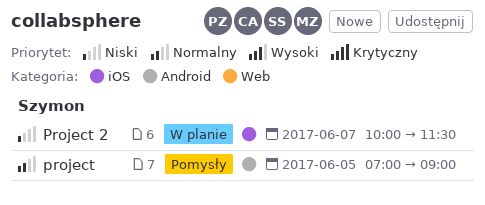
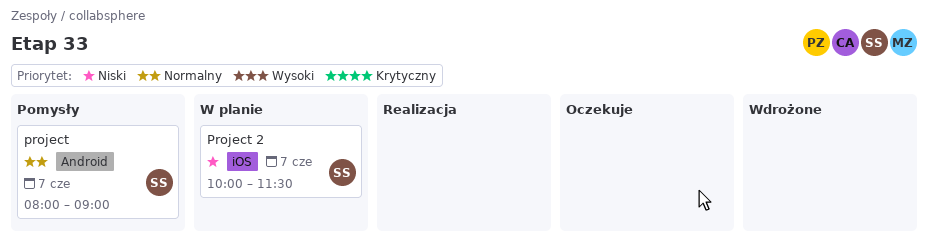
project, day: Jun 5 -> Jun 7
project, begins: 07:00 -> 08:00

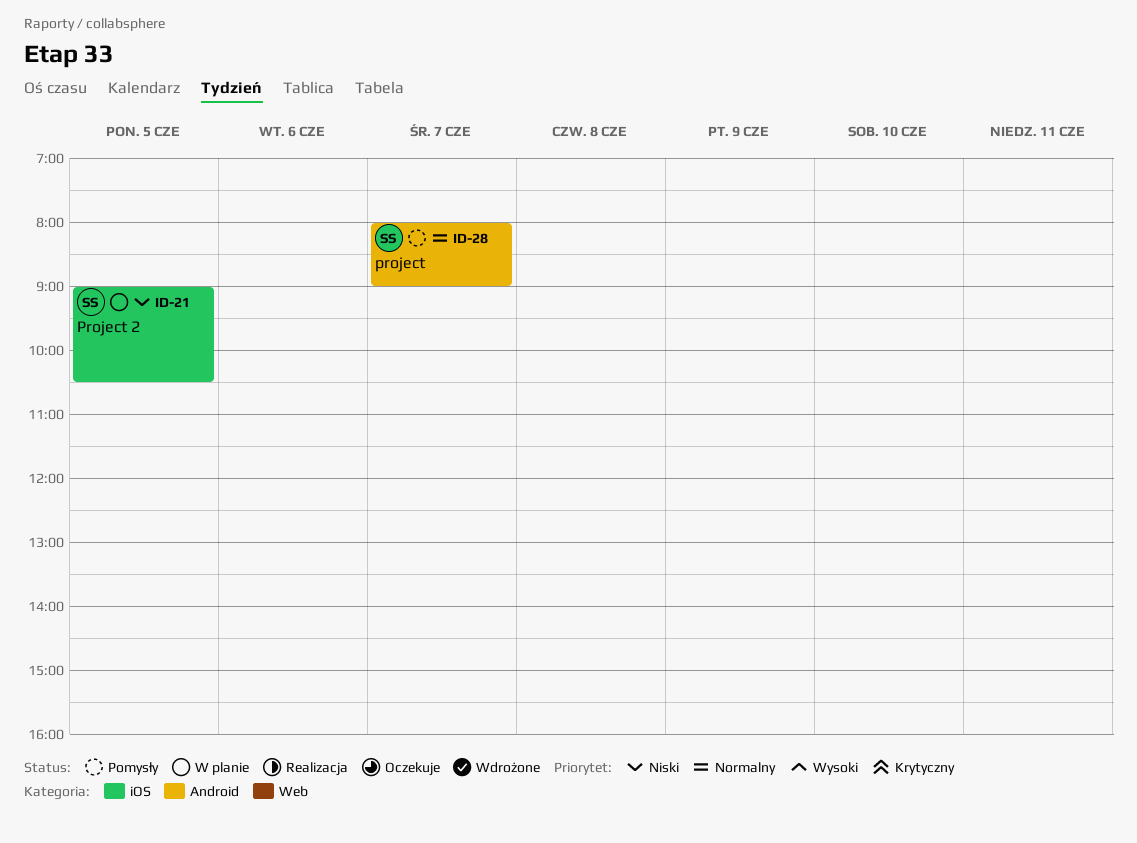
Project 2, day: Jun 7 -> Jun 5
Project 2, begins: 10:00 -> 09:00
Project 2, ends: 11:30 -> 10:30

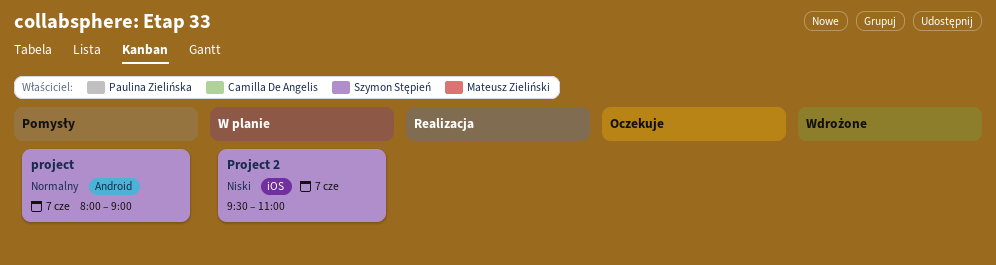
Project 2, day: Jun 5 -> Jun 7
Project 2, begins: 09:00 -> 09:30
Project 2, ends: 10:30 -> 11:00

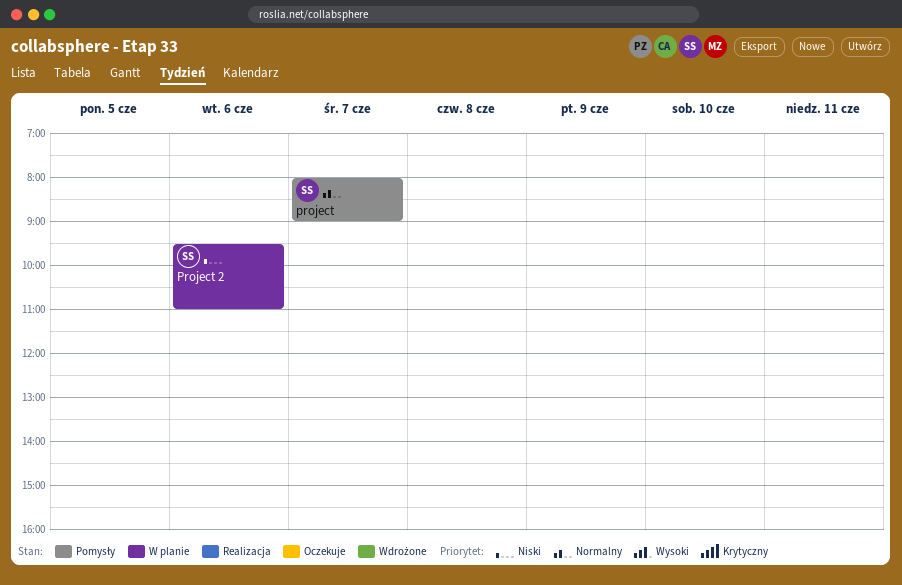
Project 2, day: Jun 7 -> Jun 6

